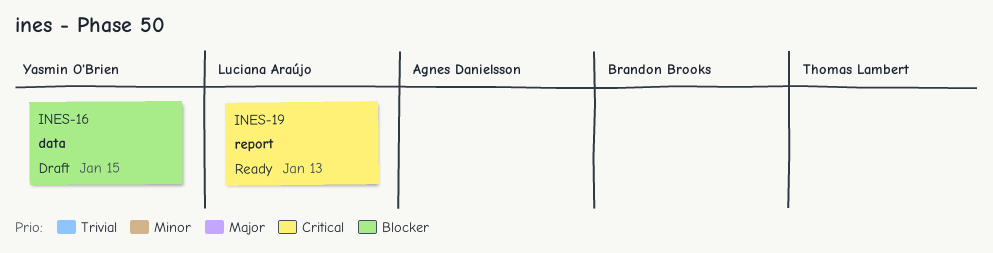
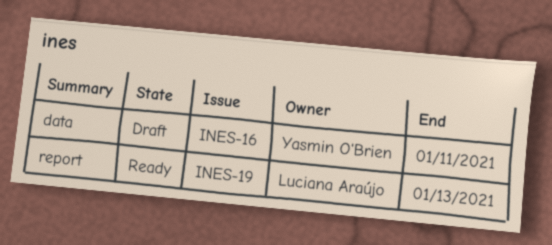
INES-16, due: Jan 15 -> Jan 11

